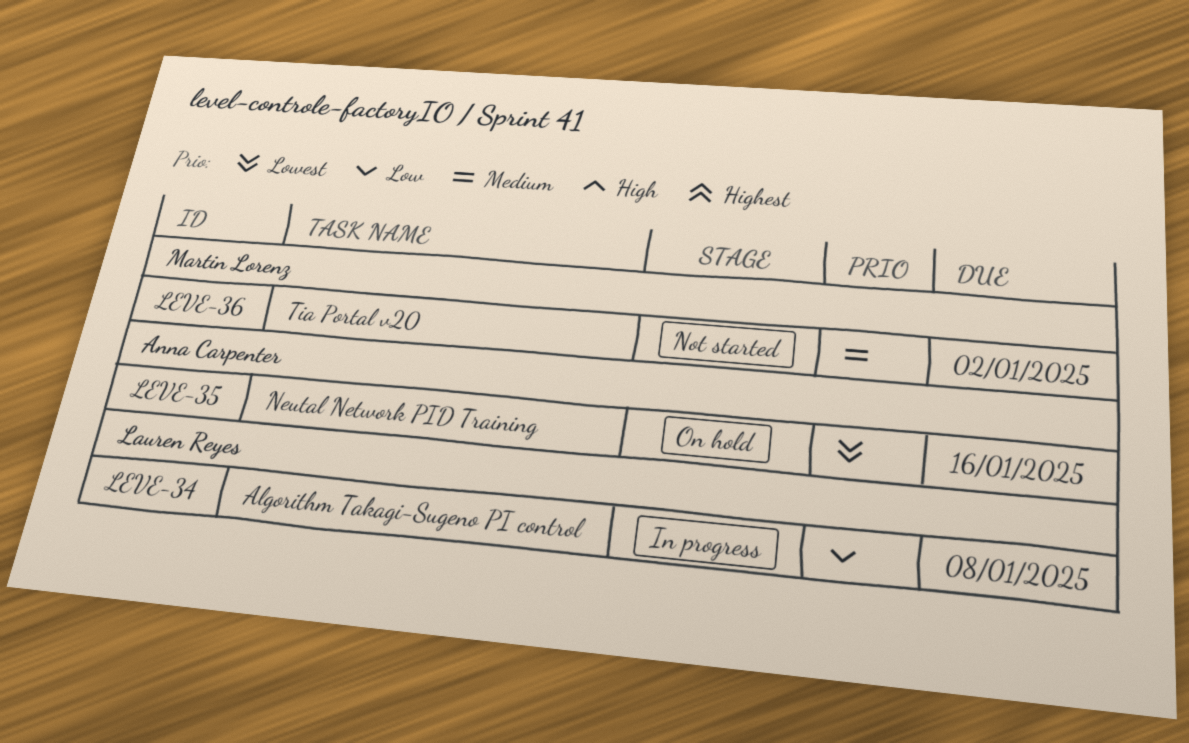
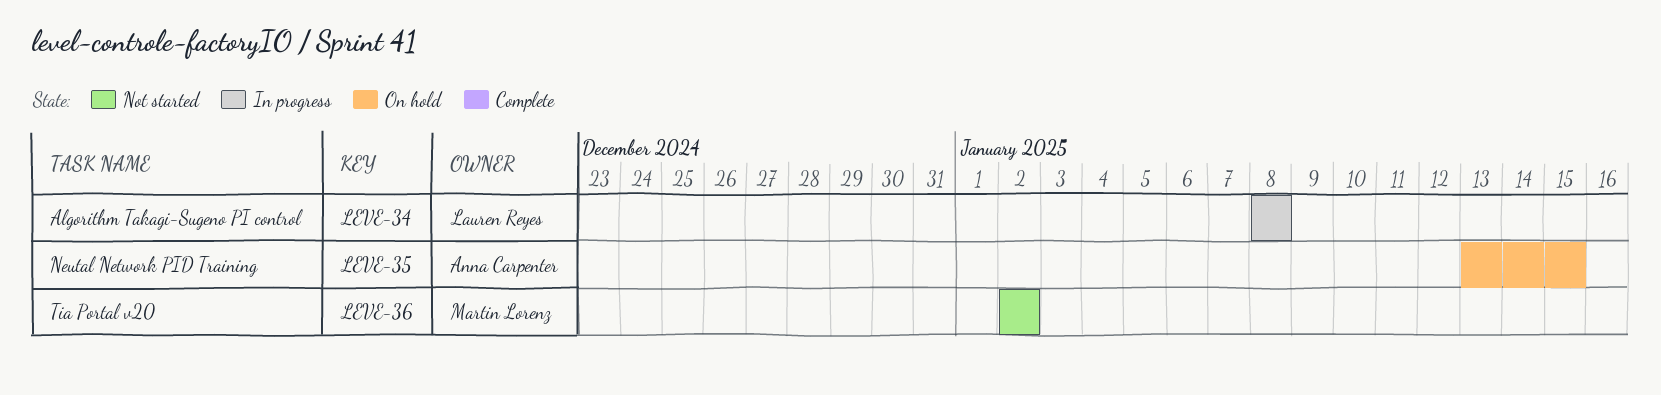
LEVE-35, due: Jan 16 -> Jan 15

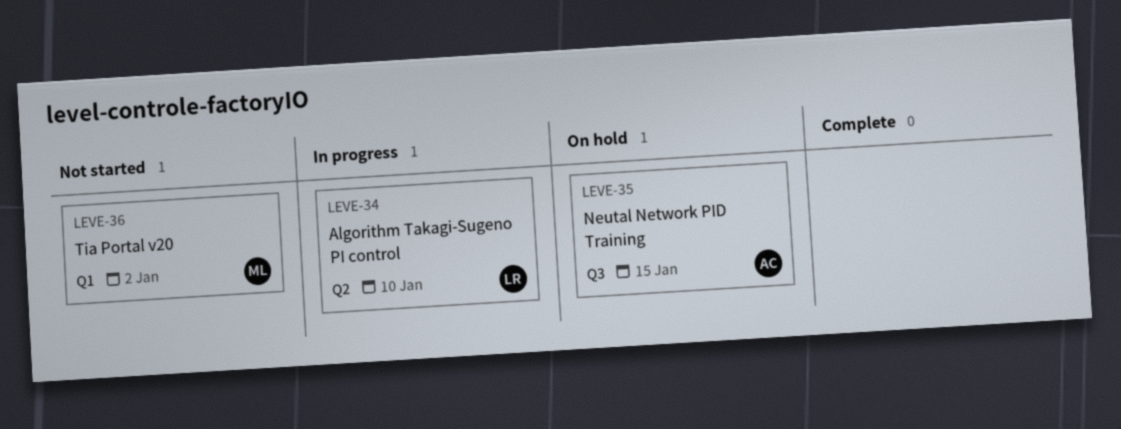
LEVE-34, due: Jan 8 -> Jan 10

